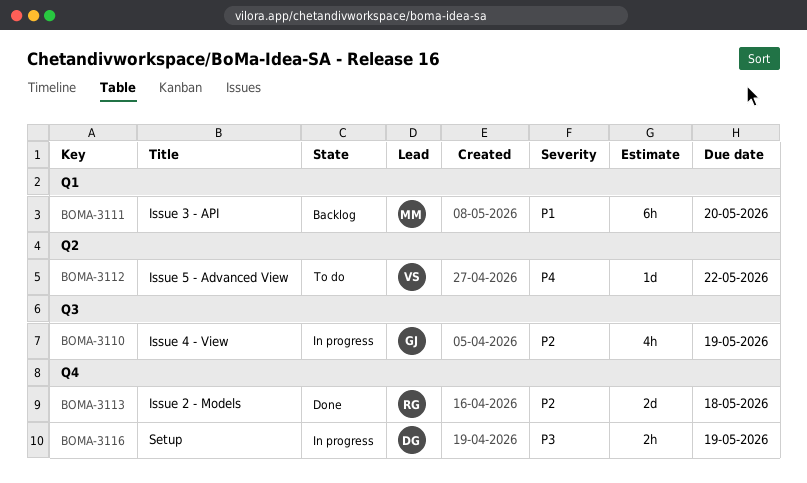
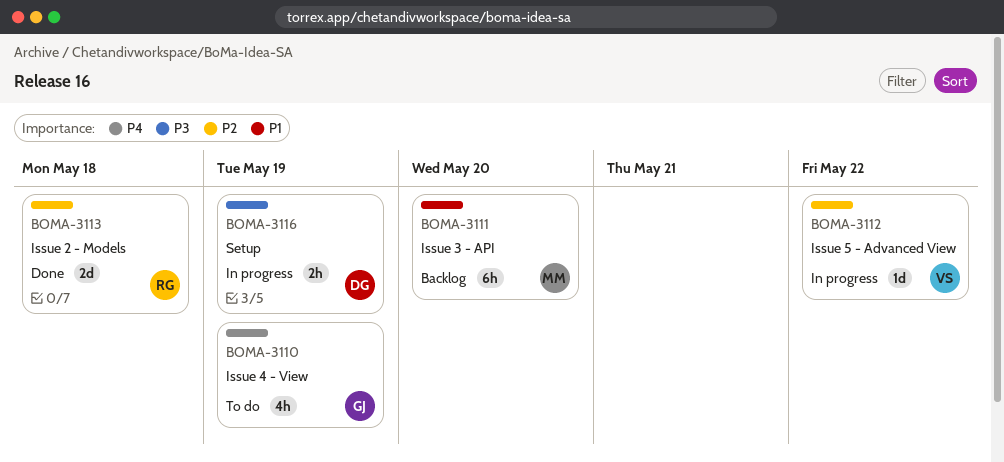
BOMA-3110, status: In progress -> To do
BOMA-3110, priority: P2 -> P4
BOMA-3112, status: To do -> In progress
BOMA-3112, priority: P4 -> P2

